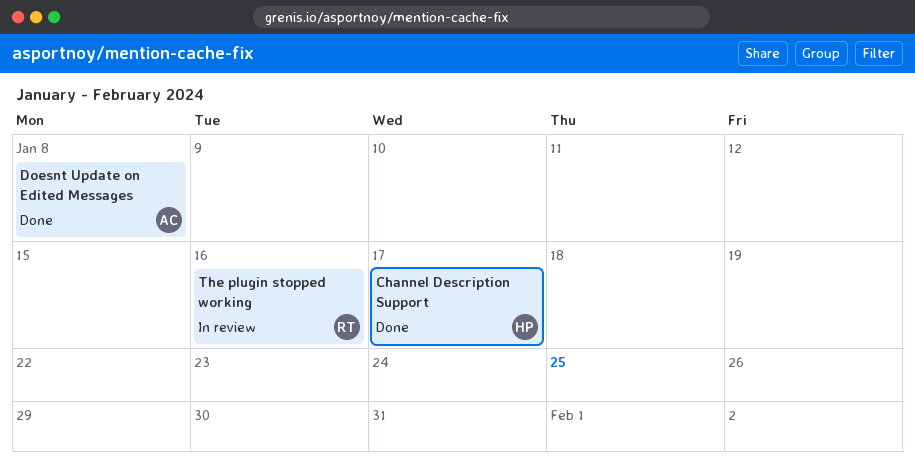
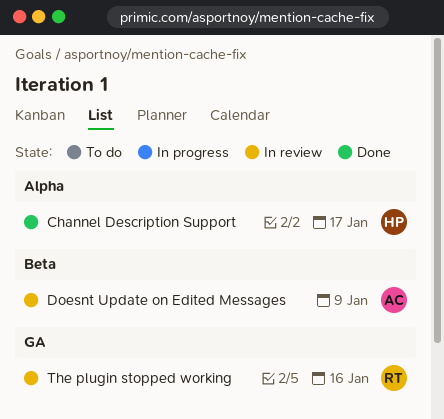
Doesnt Update on Edited Messages, status: Done -> In review
Doesnt Update on Edited Messages, due: Jan 8 -> Jan 9

